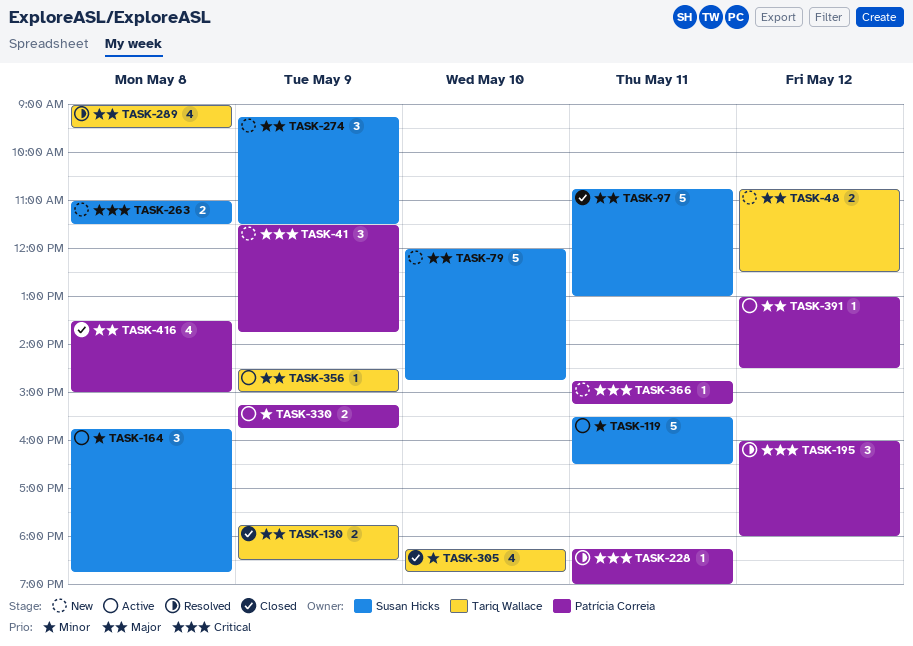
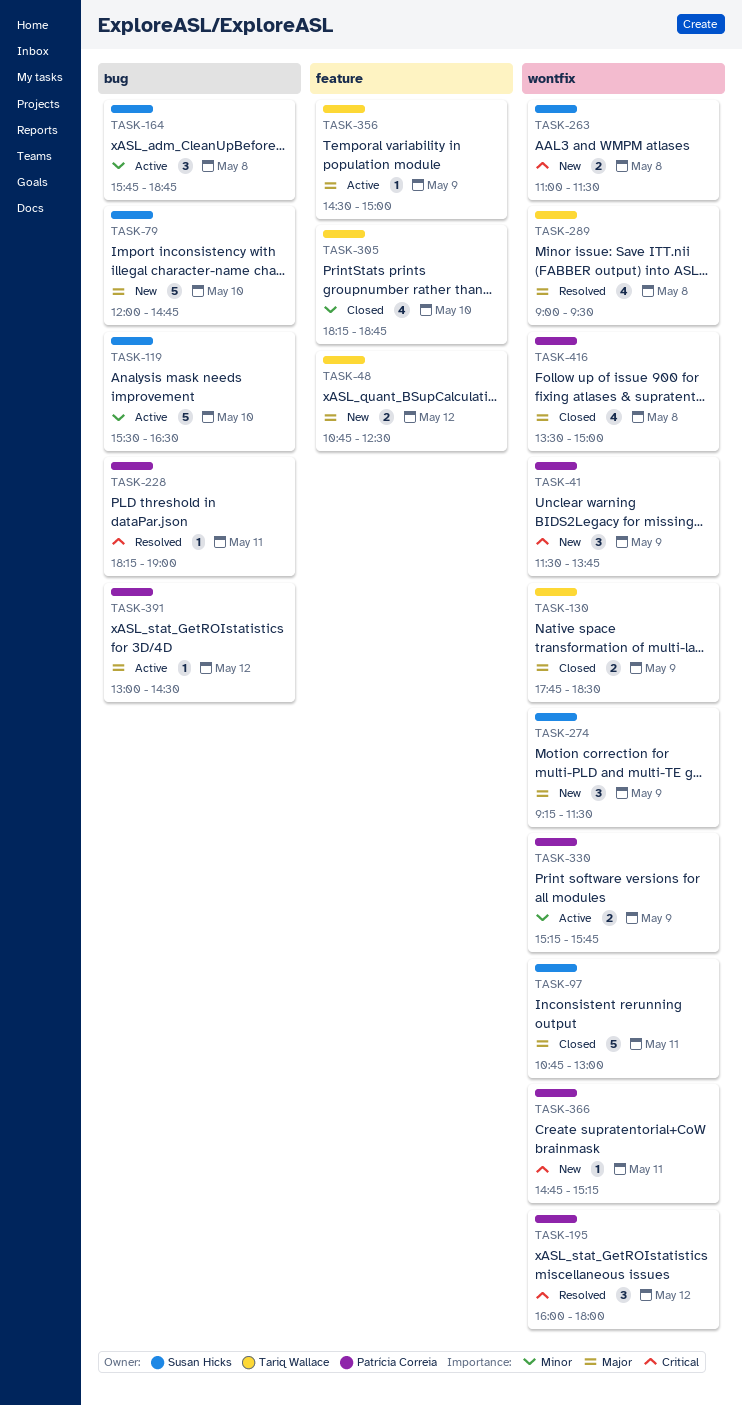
TASK-119, day: May 11 -> May 10

